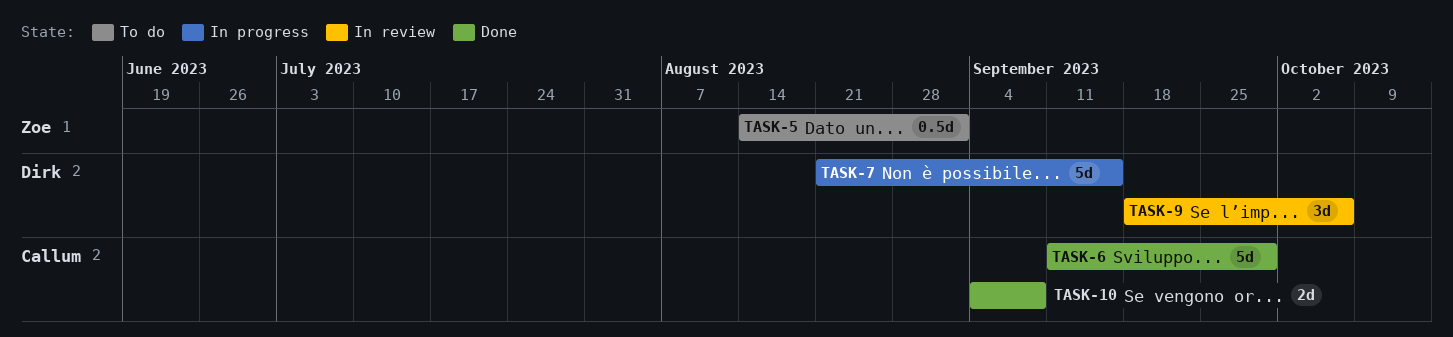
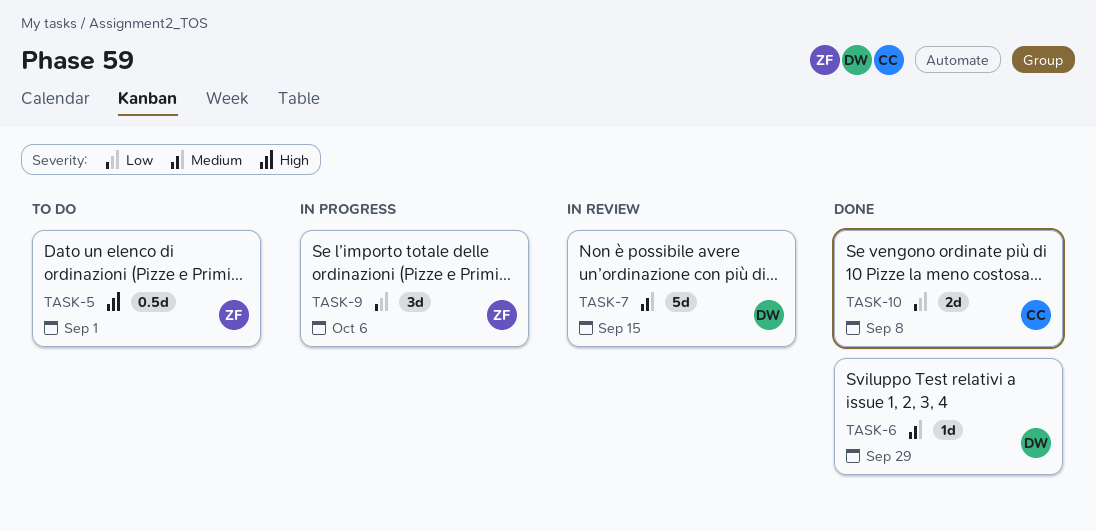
TASK-6, owner: Callum -> Dirk
TASK-6, estimate: 5d -> 1d
TASK-7, status: In progress -> In review
TASK-9, status: In review -> In progress
TASK-9, owner: Dirk -> Zoe

